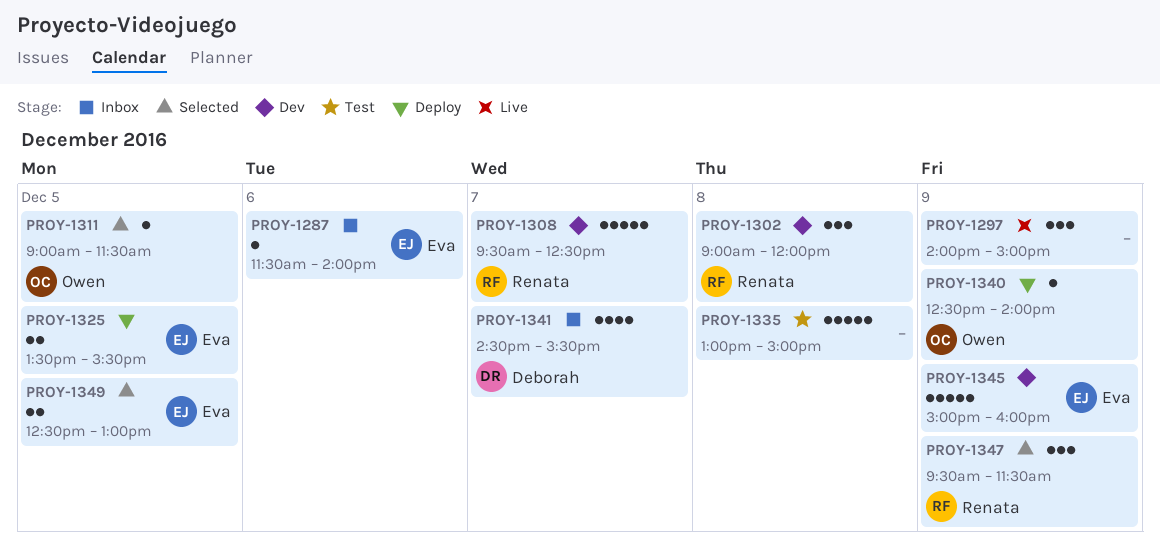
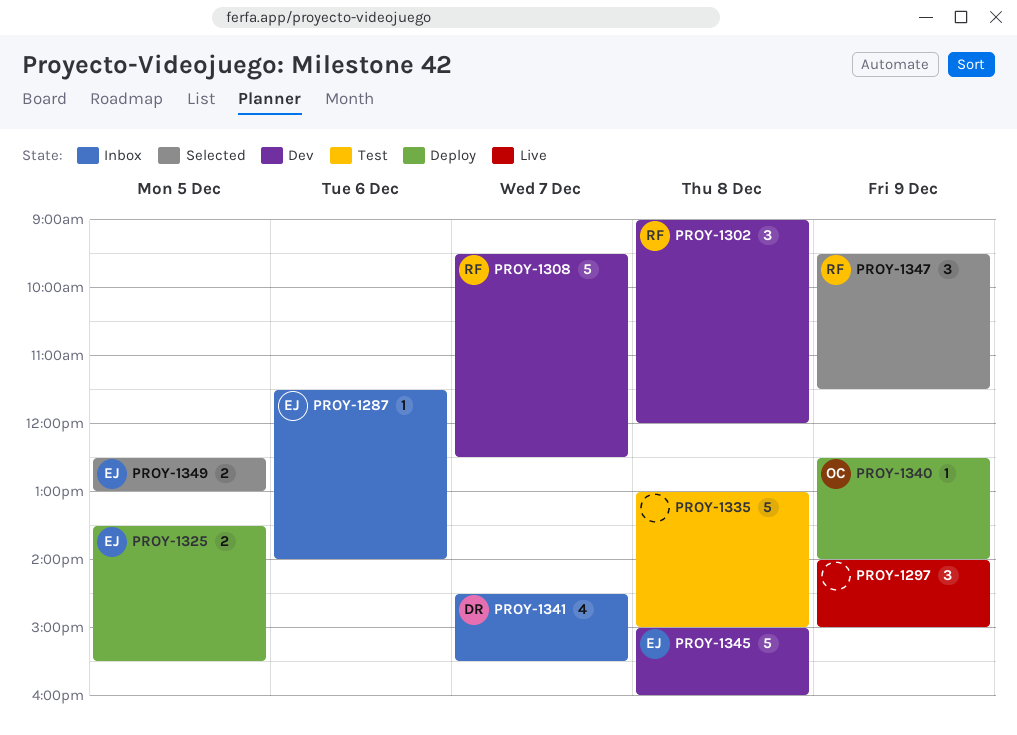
PROY-1311: present -> none
PROY-1345, day: Dec 9 -> Dec 8

